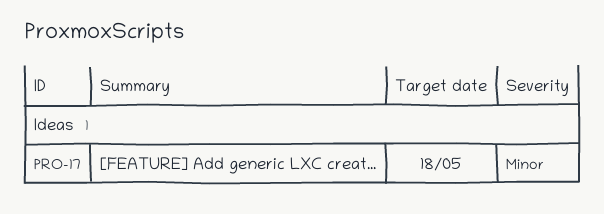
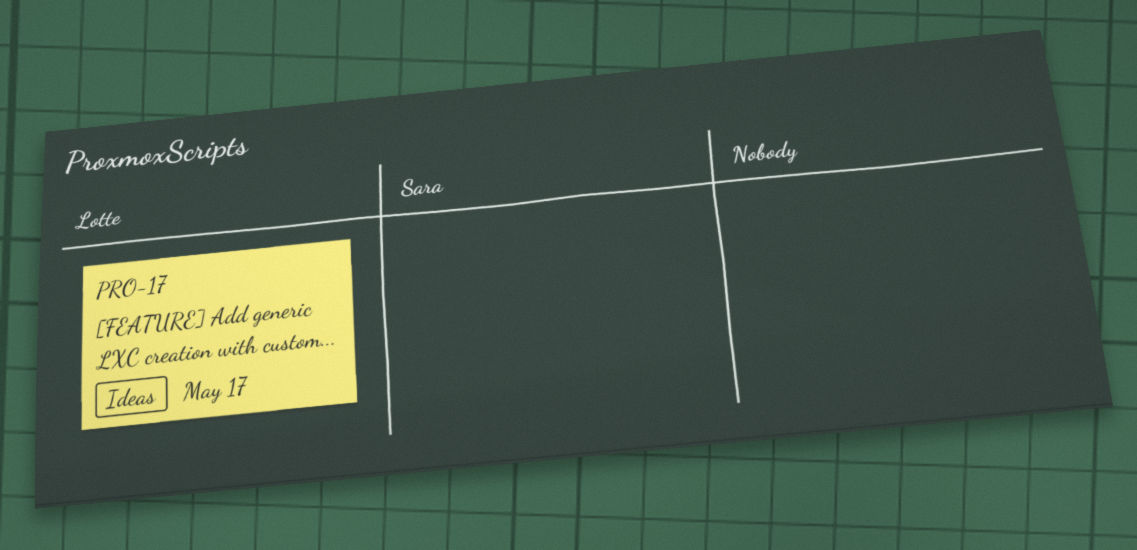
PRO-17, due: May 18 -> May 17

